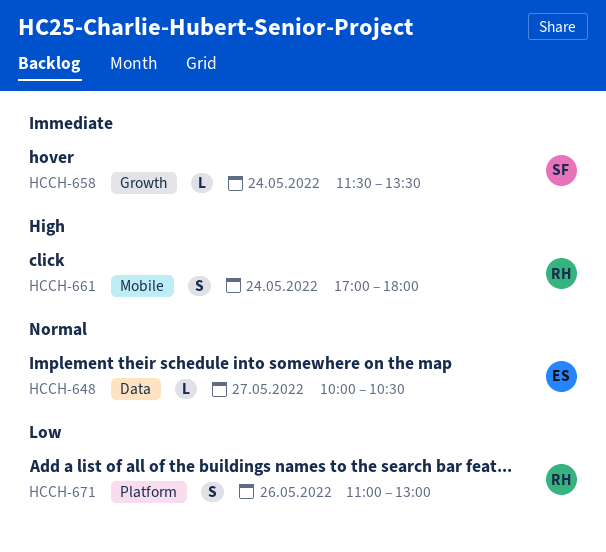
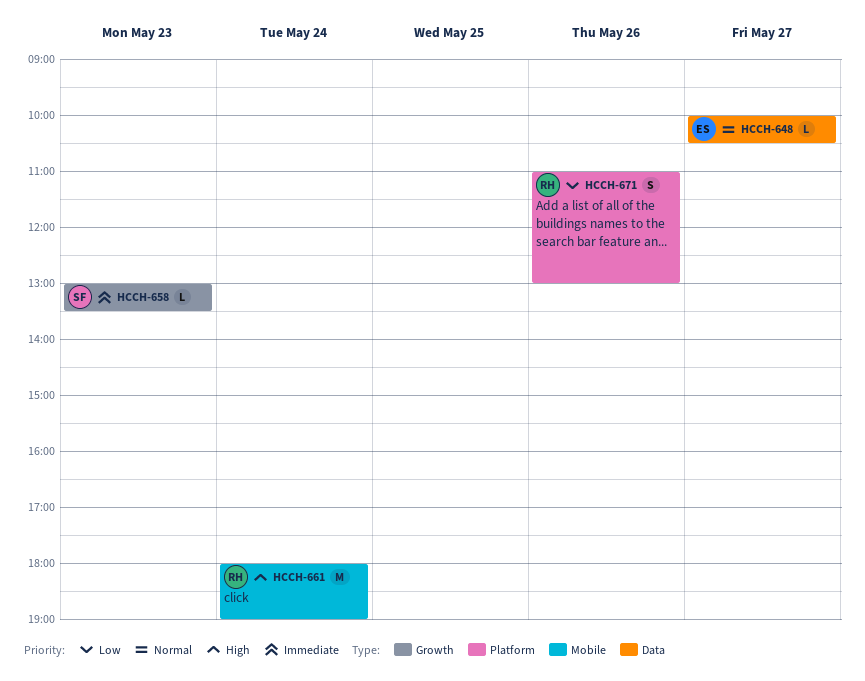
HCCH-658, day: May 24 -> May 23
HCCH-658, begins: 11:30 -> 13:00
HCCH-661, estimate: S -> M
HCCH-661, begins: 17:00 -> 18:00
HCCH-661, ends: 18:00 -> 19:00

